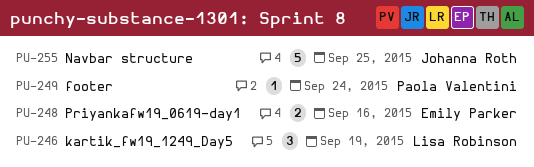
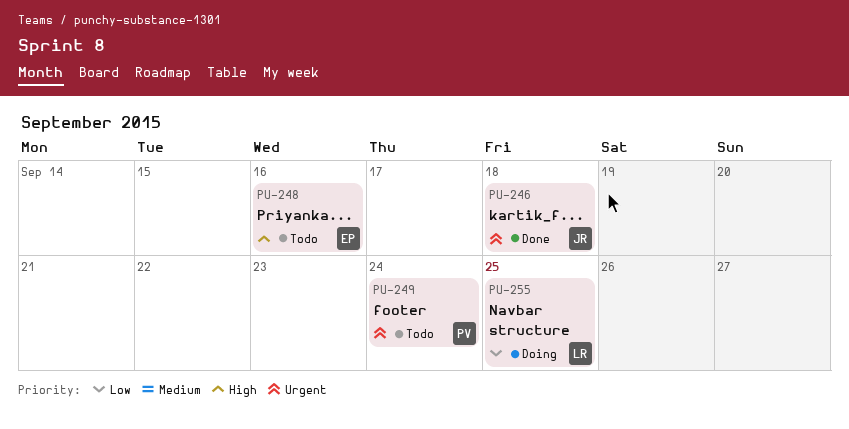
PU-246, owner: Lisa Robinson -> Johanna Roth
PU-246, due: Sep 19 -> Sep 18
PU-255, owner: Johanna Roth -> Lisa Robinson

